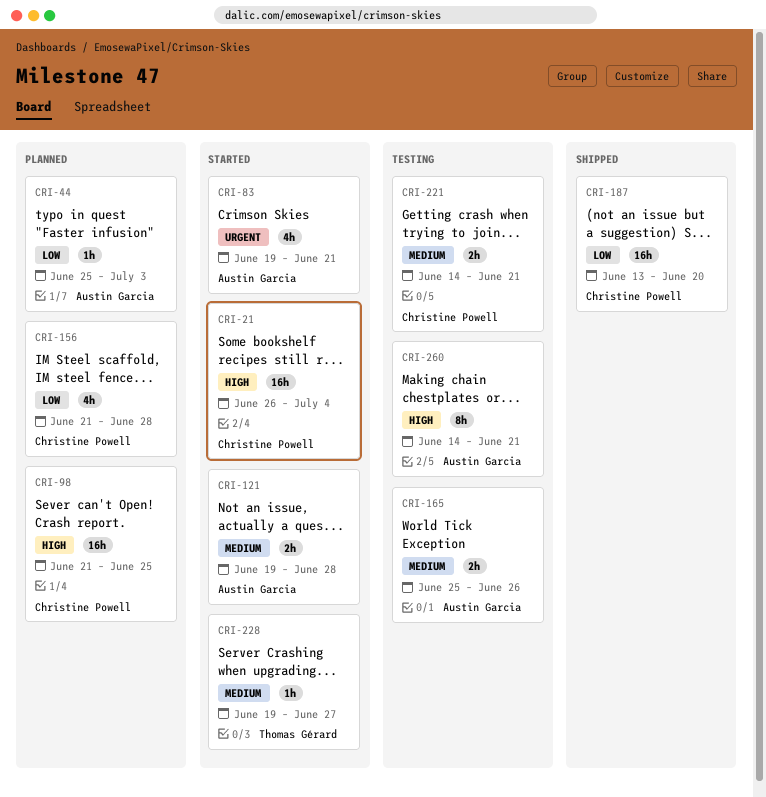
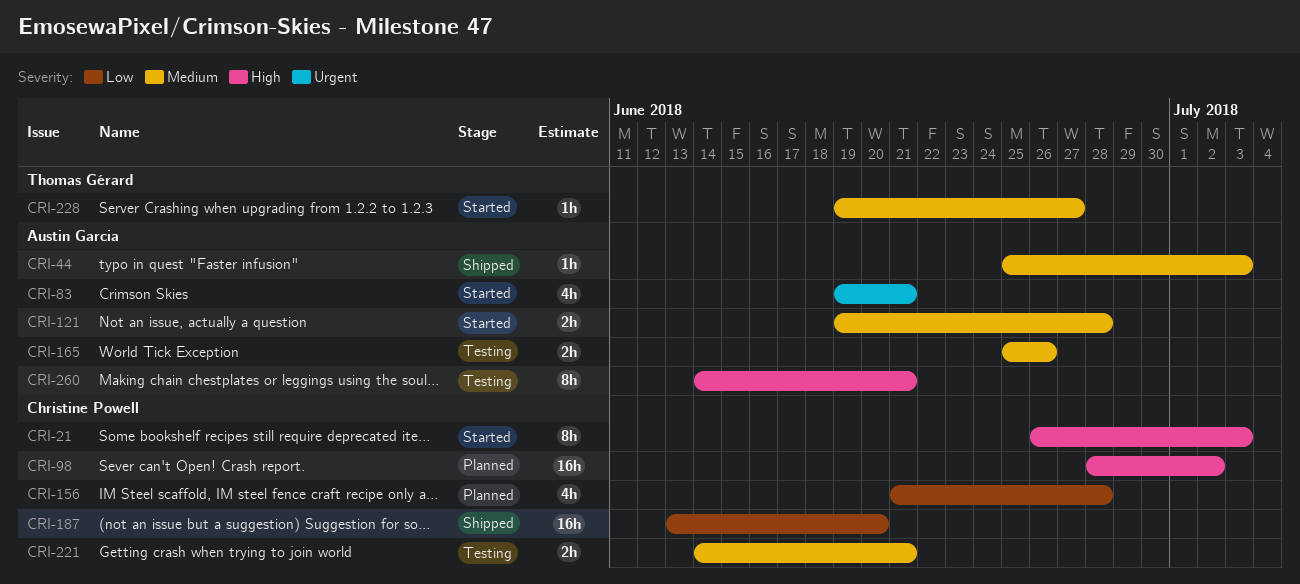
CRI-21, estimate: 16h -> 8h
CRI-21, due: Jul 4 -> Jul 3
CRI-44, status: Planned -> Shipped
CRI-44, priority: Low -> Medium
CRI-98, start: Jun 21 -> Jun 28
CRI-98, due: Jun 25 -> Jul 2

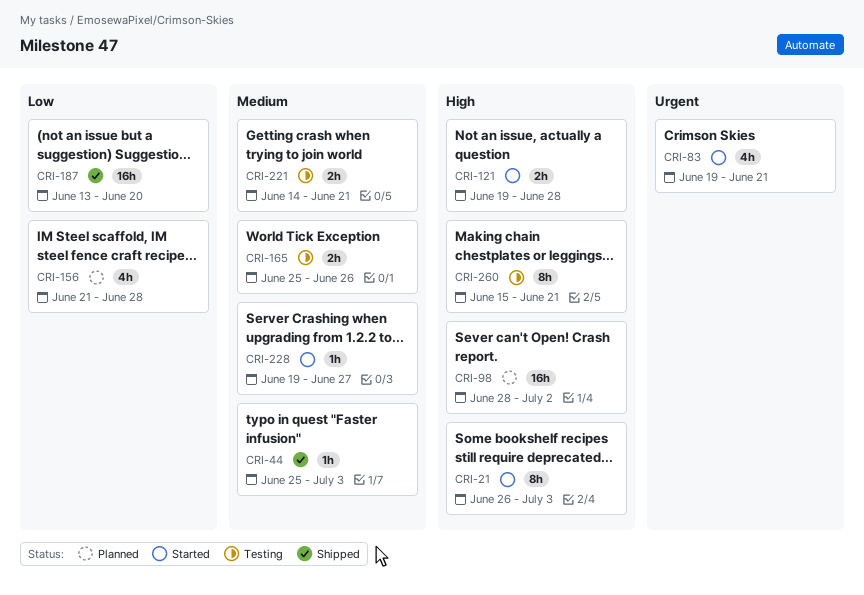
CRI-121, priority: Medium -> High
CRI-260, start: Jun 14 -> Jun 15

